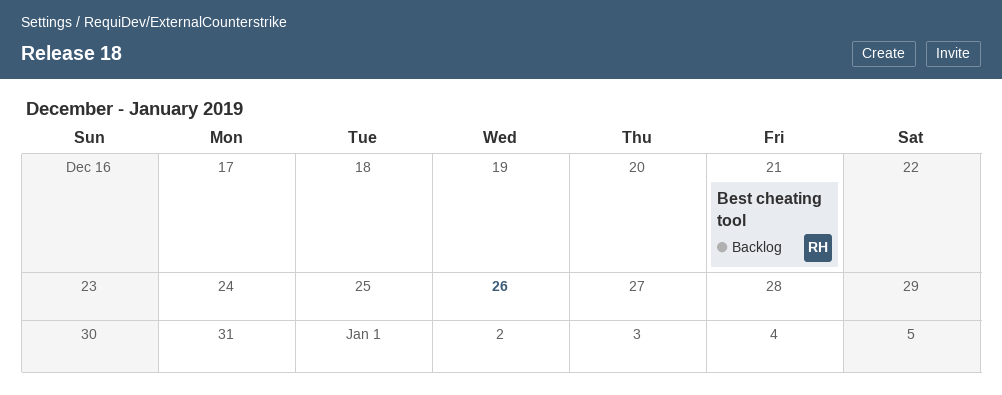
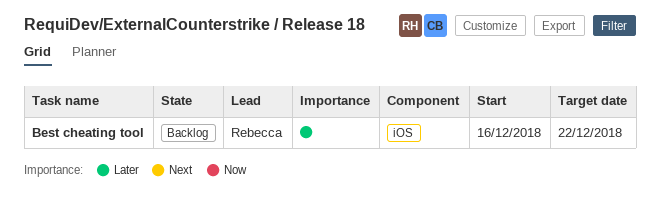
Best cheating tool, due: Dec 21 -> Dec 22

